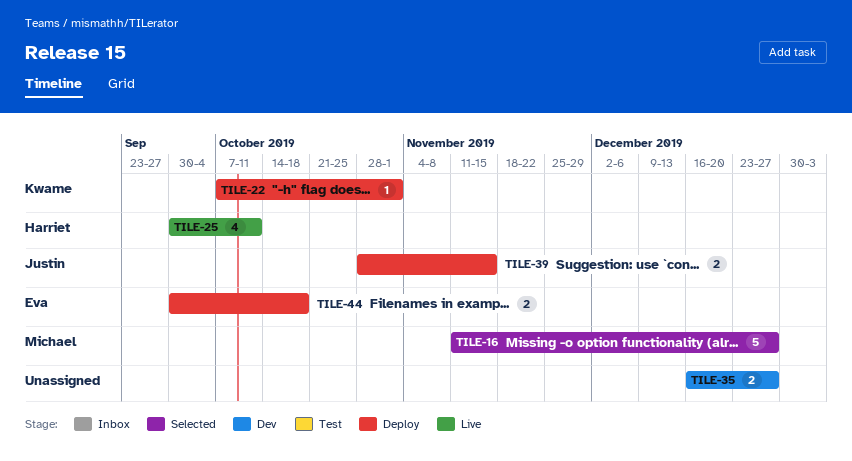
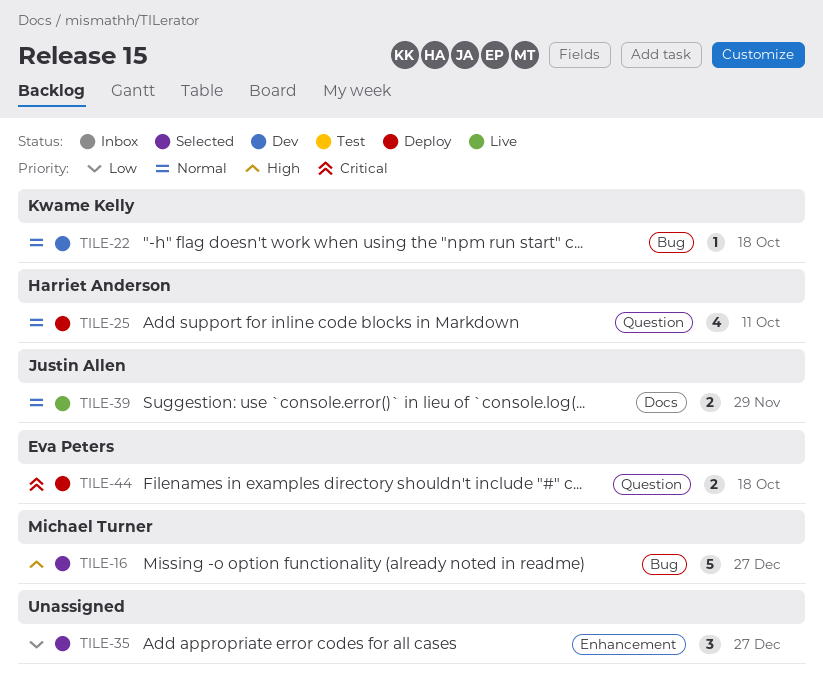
TILE-22, status: Deploy -> Dev
TILE-22, due: Nov 1 -> Oct 18
TILE-25, status: Live -> Deploy
TILE-35, status: Dev -> Selected
TILE-35, estimate: 2 -> 3
TILE-39, status: Deploy -> Live
TILE-39, due: Nov 15 -> Nov 29

